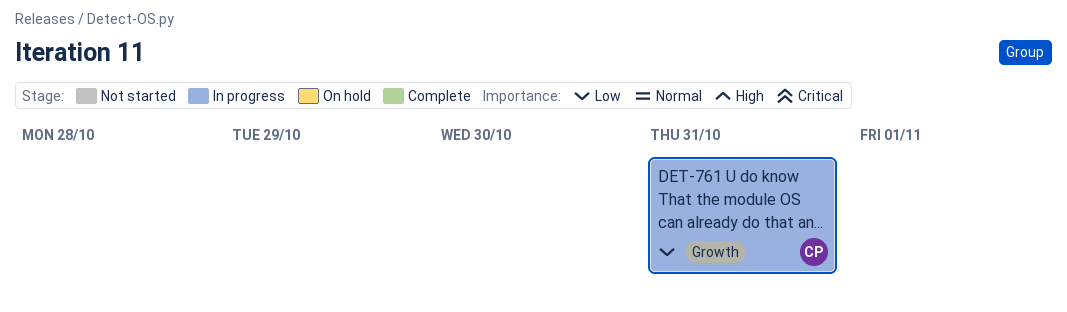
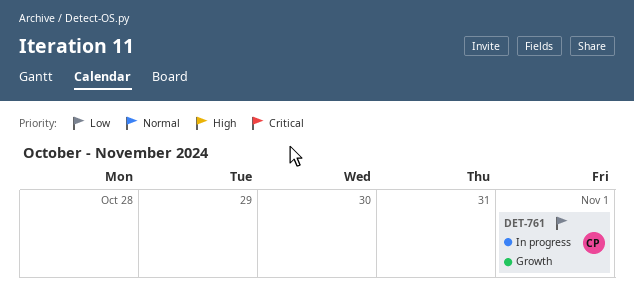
DET-761, due: Oct 31 -> Nov 1

